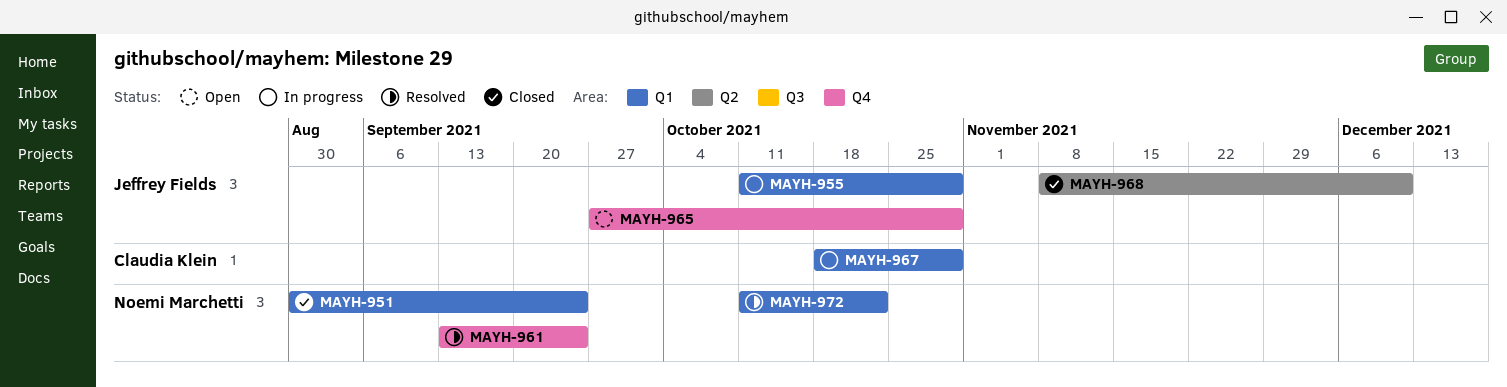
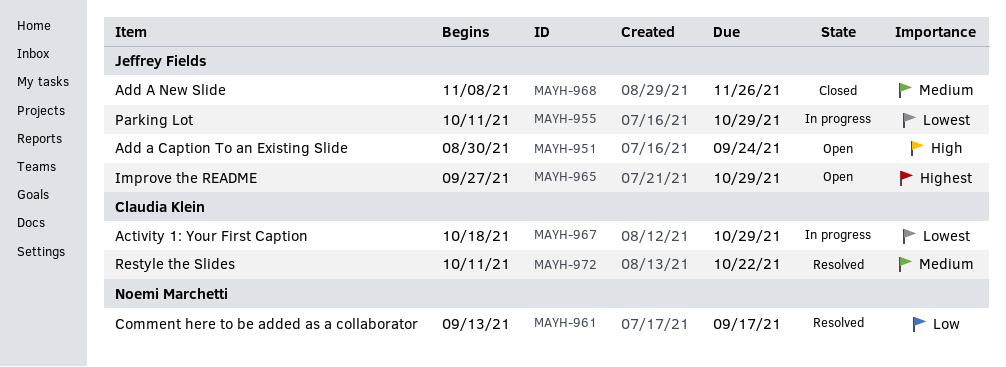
MAYH-951, status: Closed -> Open
MAYH-951, owner: Noemi Marchetti -> Jeffrey Fields
MAYH-961, due: Sep 24 -> Sep 17
MAYH-968, due: Dec 10 -> Nov 26
MAYH-972, owner: Noemi Marchetti -> Claudia Klein

